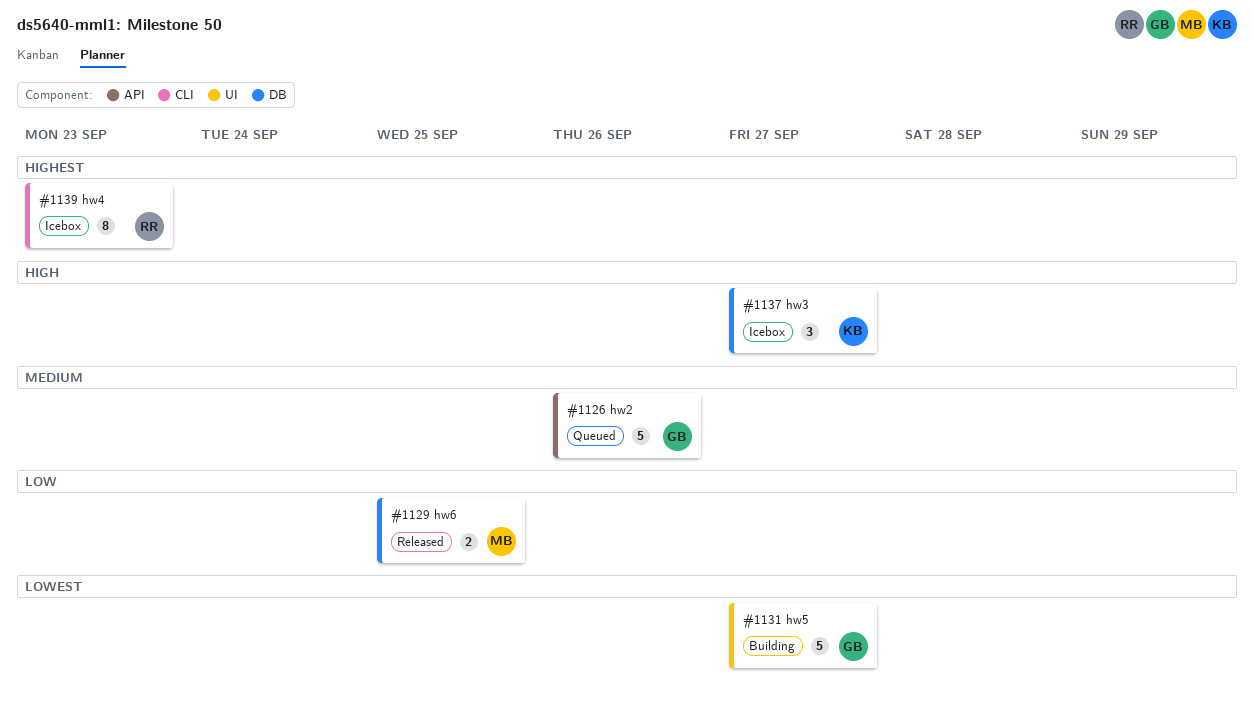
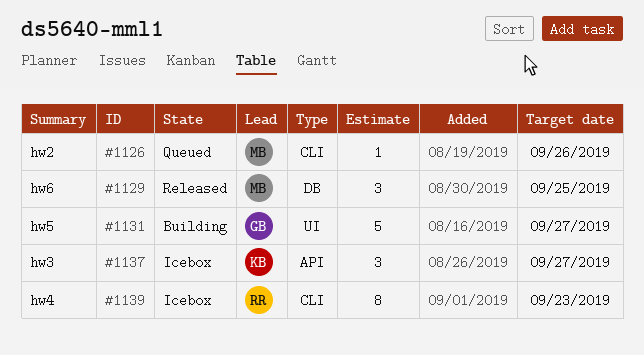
#1126, owner: GB -> MB
#1126, label: API -> CLI
#1126, estimate: 5 -> 1
#1129, estimate: 2 -> 3
#1137, label: DB -> API

